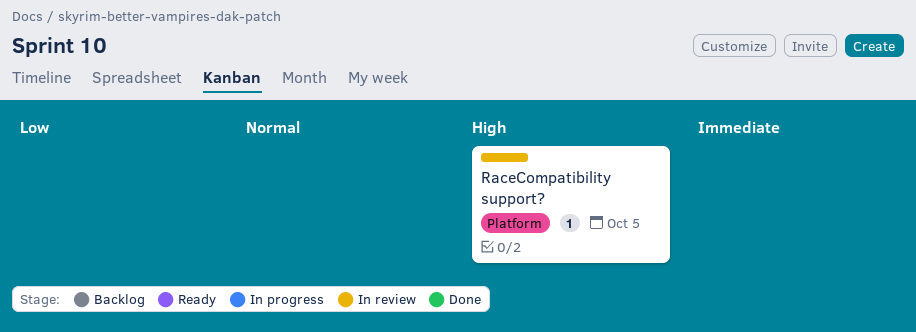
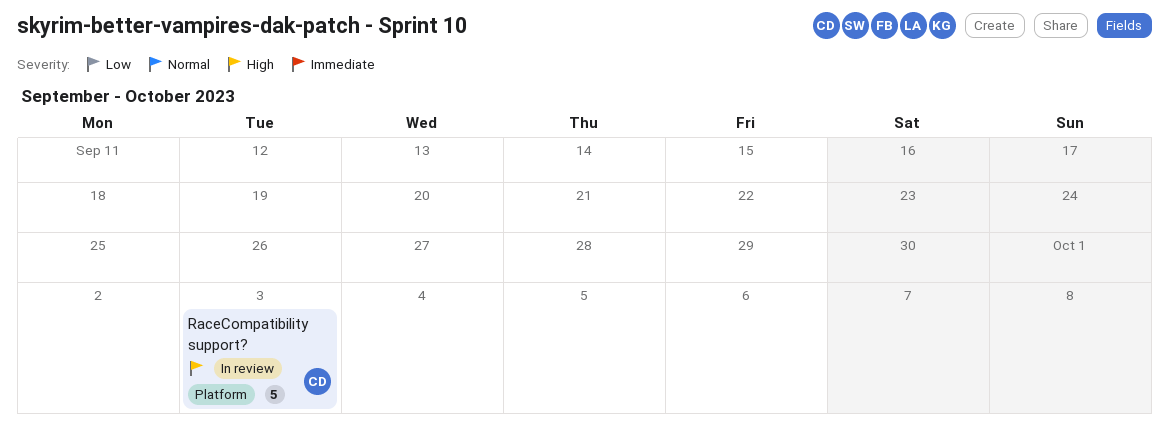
RaceCompatibility support?, estimate: 1 -> 5
RaceCompatibility support?, due: Oct 5 -> Oct 3

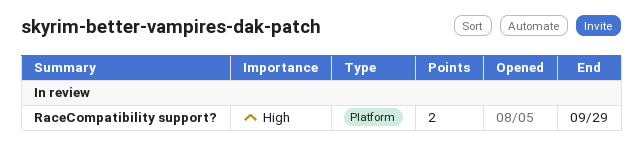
RaceCompatibility support?, estimate: 5 -> 2
RaceCompatibility support?, due: Oct 3 -> Sep 29

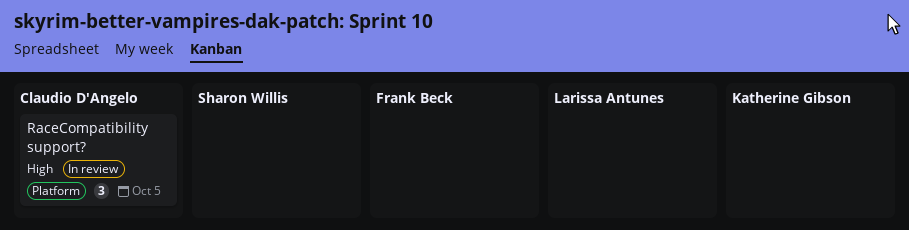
RaceCompatibility support?, estimate: 2 -> 3
RaceCompatibility support?, due: Sep 29 -> Oct 5

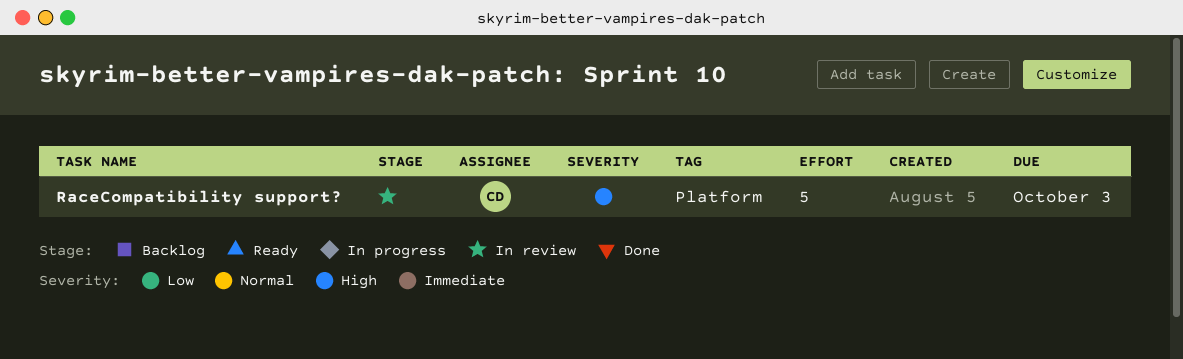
RaceCompatibility support?, estimate: 3 -> 5
RaceCompatibility support?, due: Oct 5 -> Oct 3

